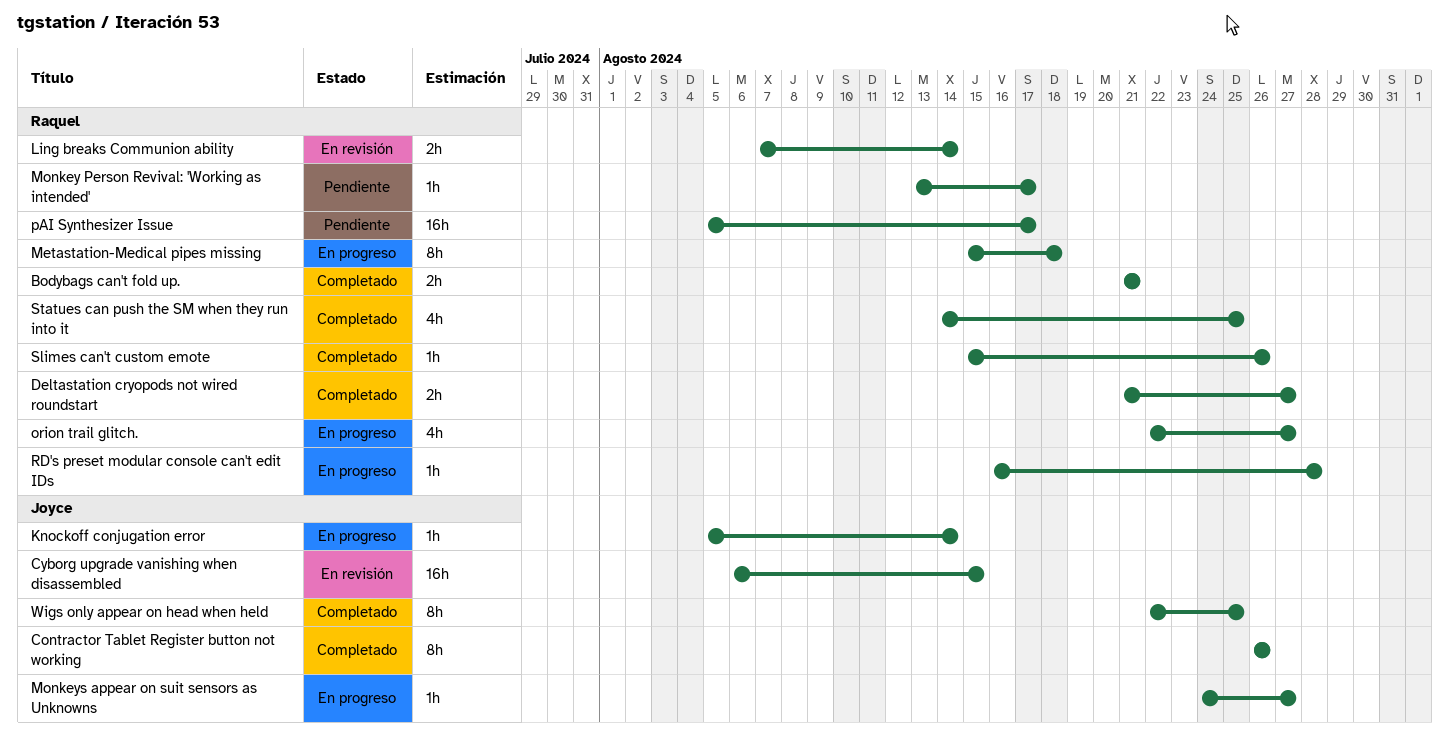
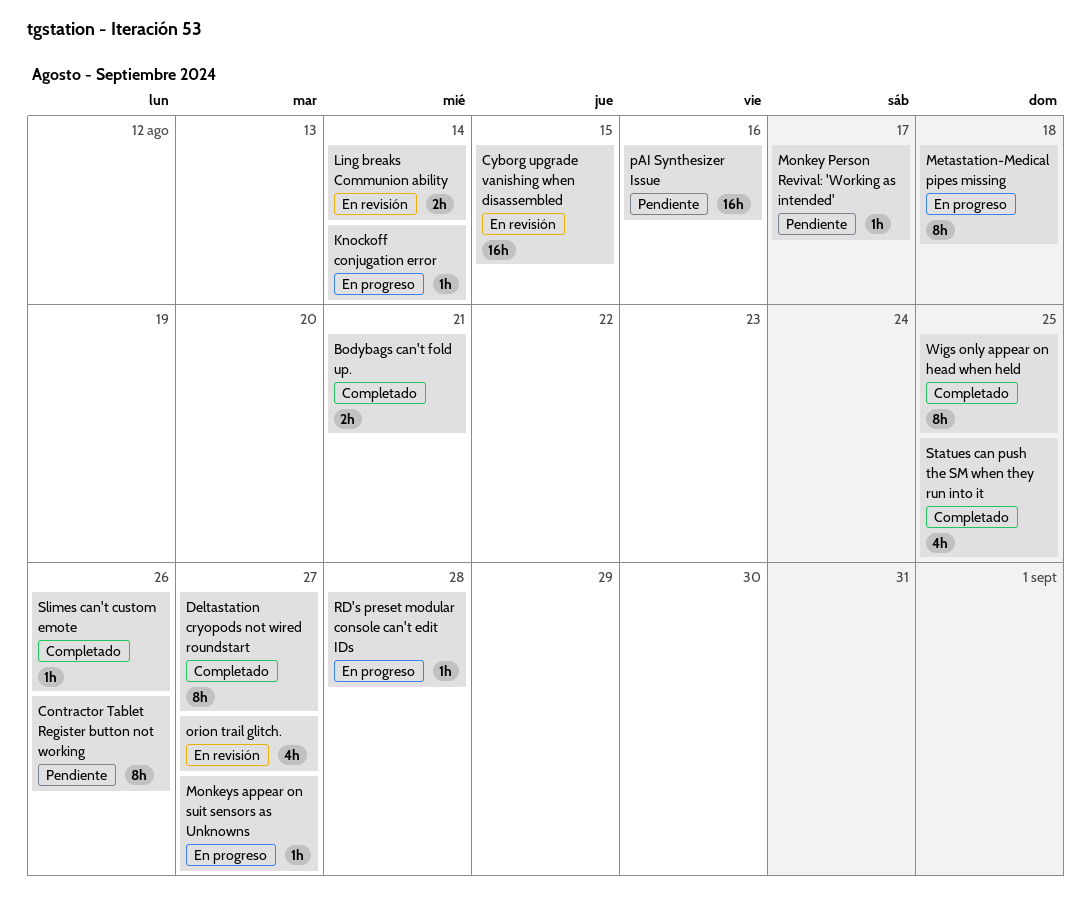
Contractor Tablet Register button not working, status: Completado -> Pendiente
Deltastation cryopods not wired roundstart, estimate: 2h -> 8h
orion trail glitch., status: En progreso -> En revisión
pAI Synthesizer Issue, due: Aug 17 -> Aug 16

